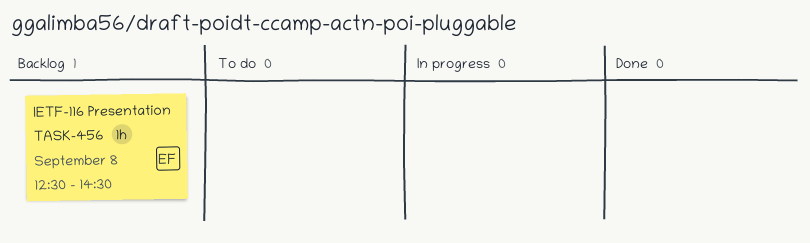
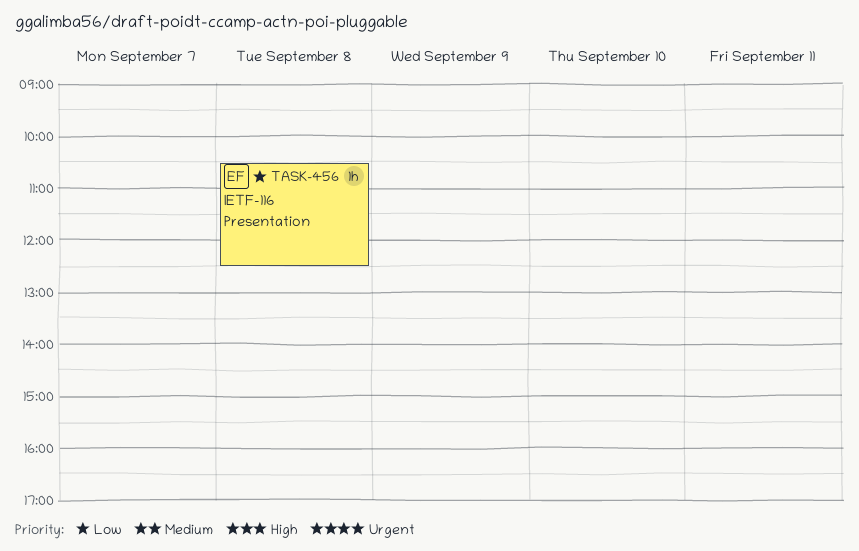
TASK-456, begins: 12:30 -> 10:30
TASK-456, ends: 14:30 -> 12:30

